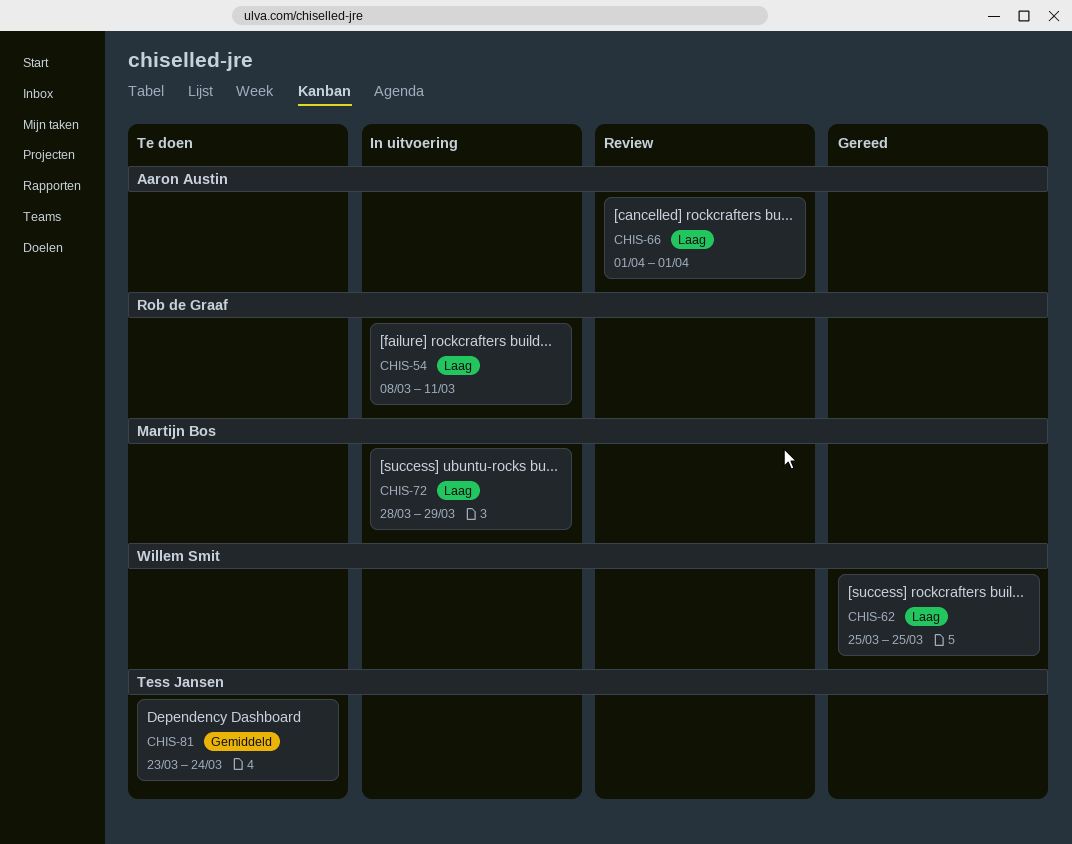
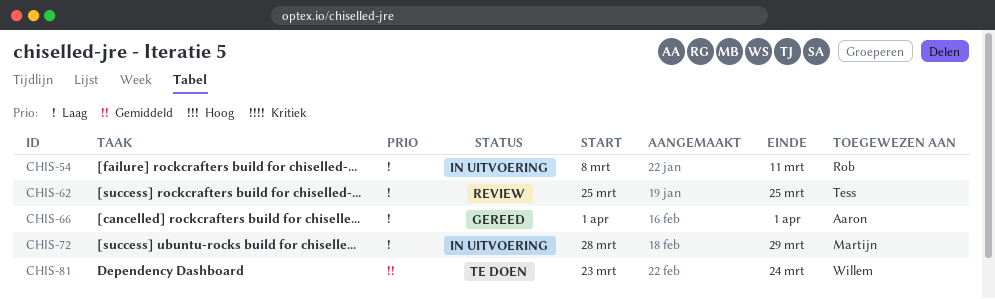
CHIS-62, status: Gereed -> Review
CHIS-62, owner: Willem Smit -> Tess Jansen
CHIS-66, status: Review -> Gereed
CHIS-81, owner: Tess Jansen -> Willem Smit

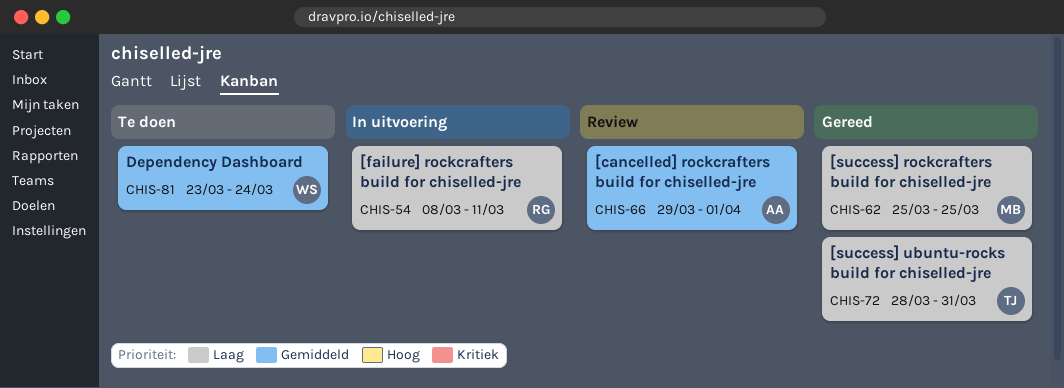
CHIS-62, status: Review -> Gereed
CHIS-62, owner: Tess -> Martijn
CHIS-66, status: Gereed -> Review
CHIS-66, priority: Laag -> Gemiddeld
CHIS-66, start: Apr 1 -> Mar 29
CHIS-72, status: In uitvoering -> Gereed
CHIS-72, owner: Martijn -> Tess
CHIS-72, due: Mar 29 -> Mar 31

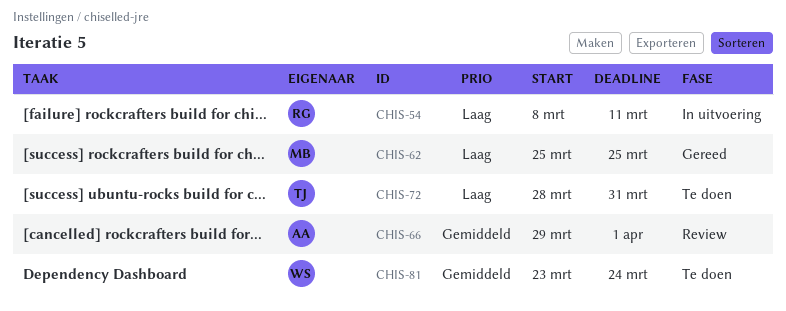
CHIS-72, status: Gereed -> Te doen

